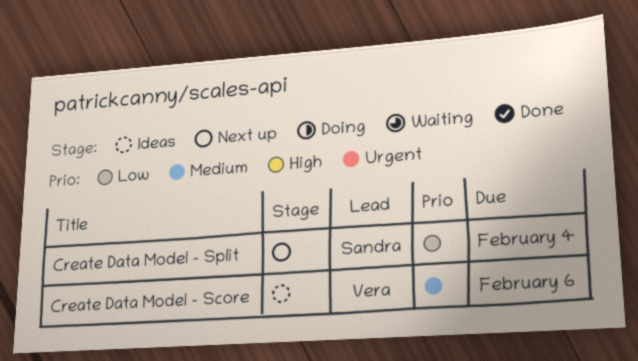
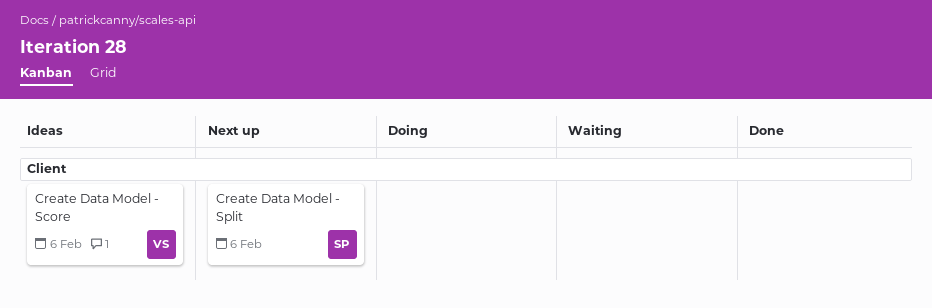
Create Data Model - Split, due: Feb 4 -> Feb 6

